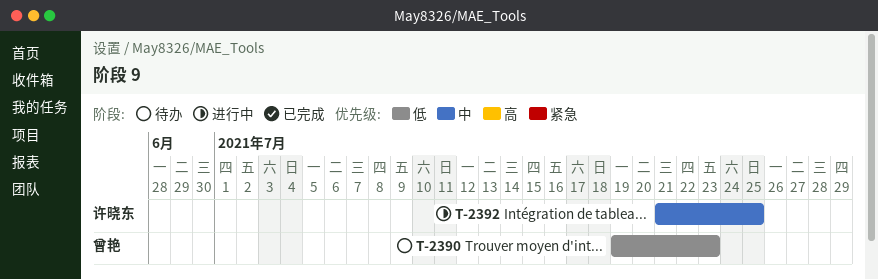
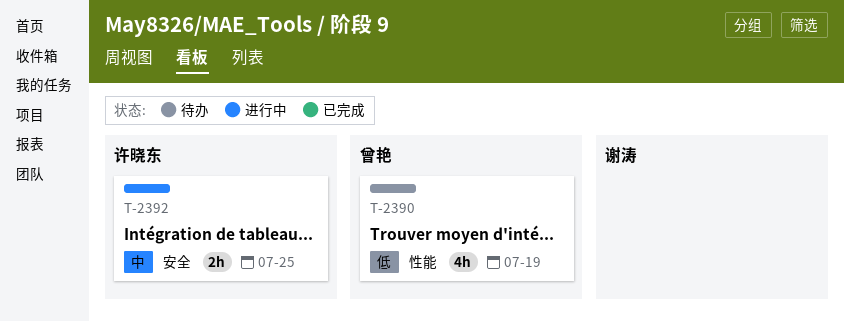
T-2390, due: Jul 23 -> Jul 19

